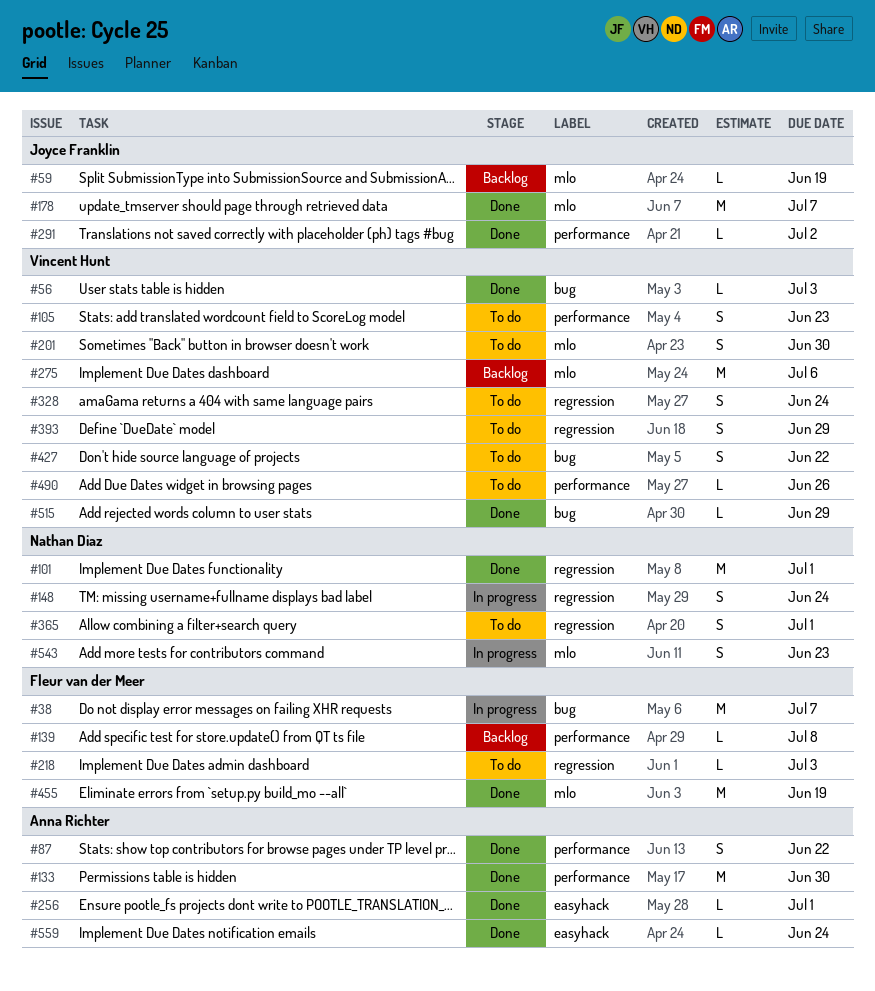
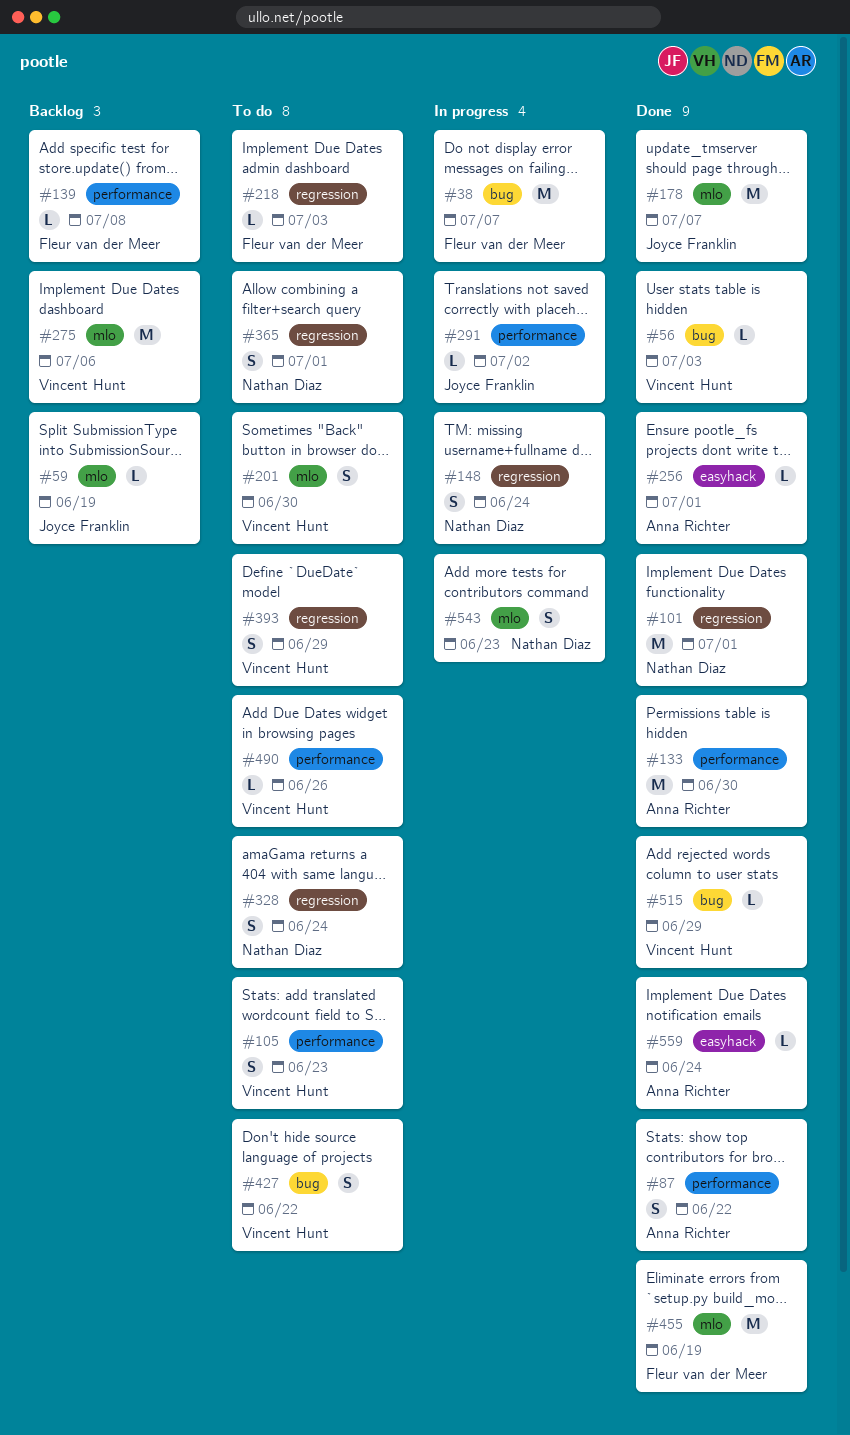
#291, status: Done -> In progress
#328, owner: Vincent Hunt -> Nathan Diaz

